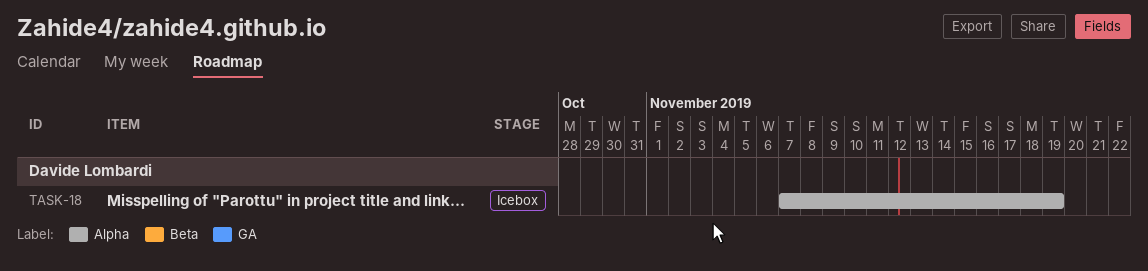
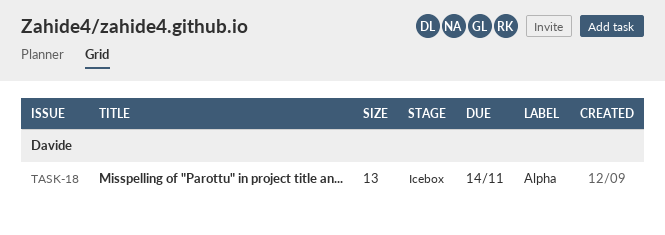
TASK-18, due: Nov 19 -> Nov 14

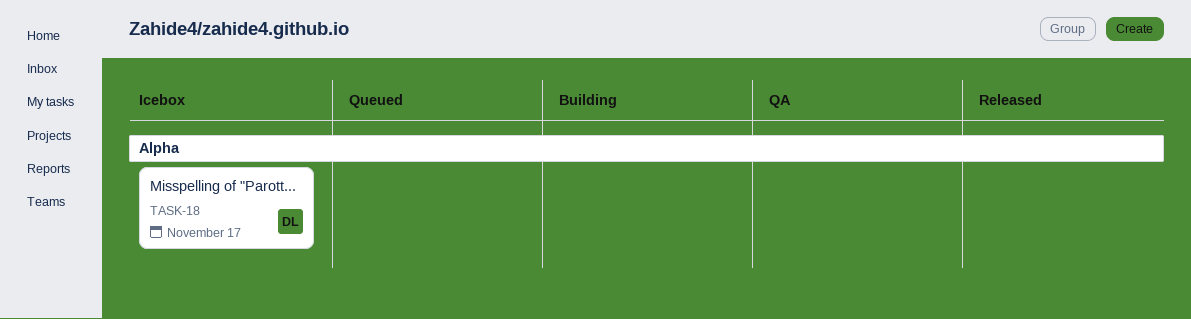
TASK-18, due: Nov 14 -> Nov 17

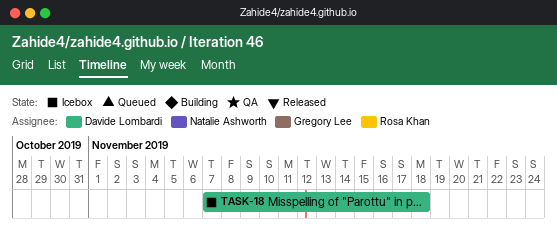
TASK-18, due: Nov 17 -> Nov 18

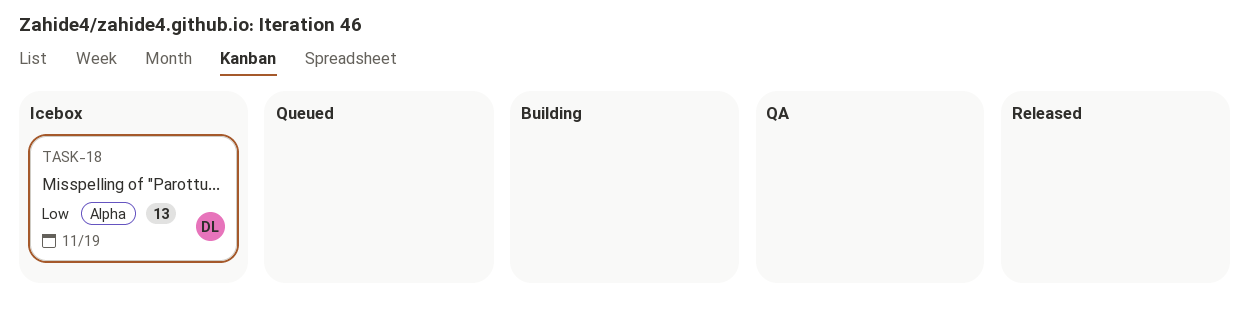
TASK-18, due: Nov 18 -> Nov 19

